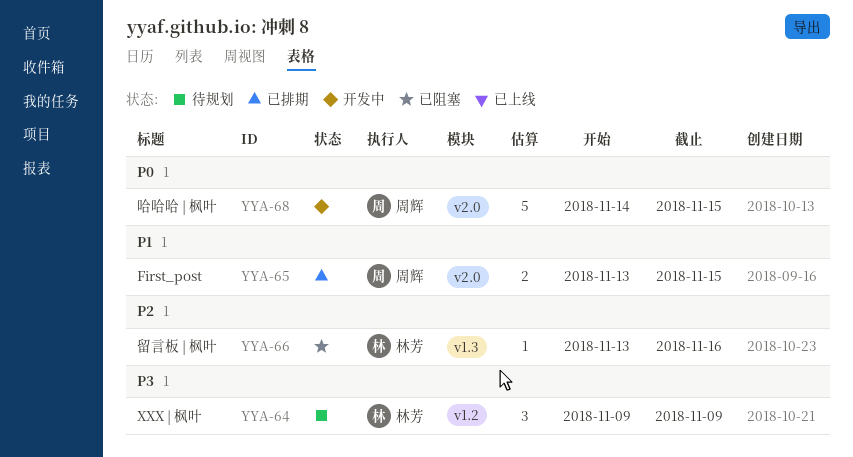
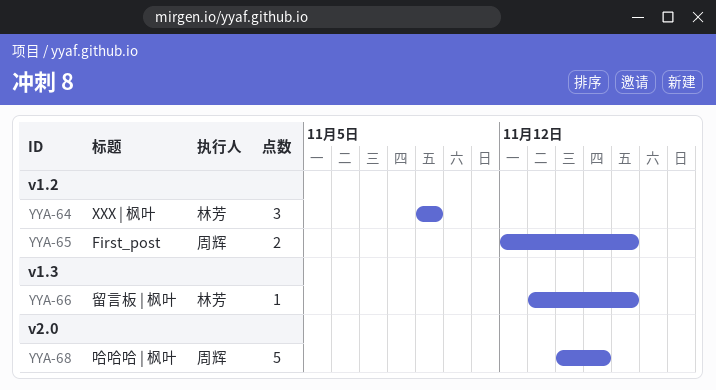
YYA-65, label: v2.0 -> v1.2
YYA-65, start: Nov 13 -> Nov 12
YYA-65, due: Nov 15 -> Nov 16

